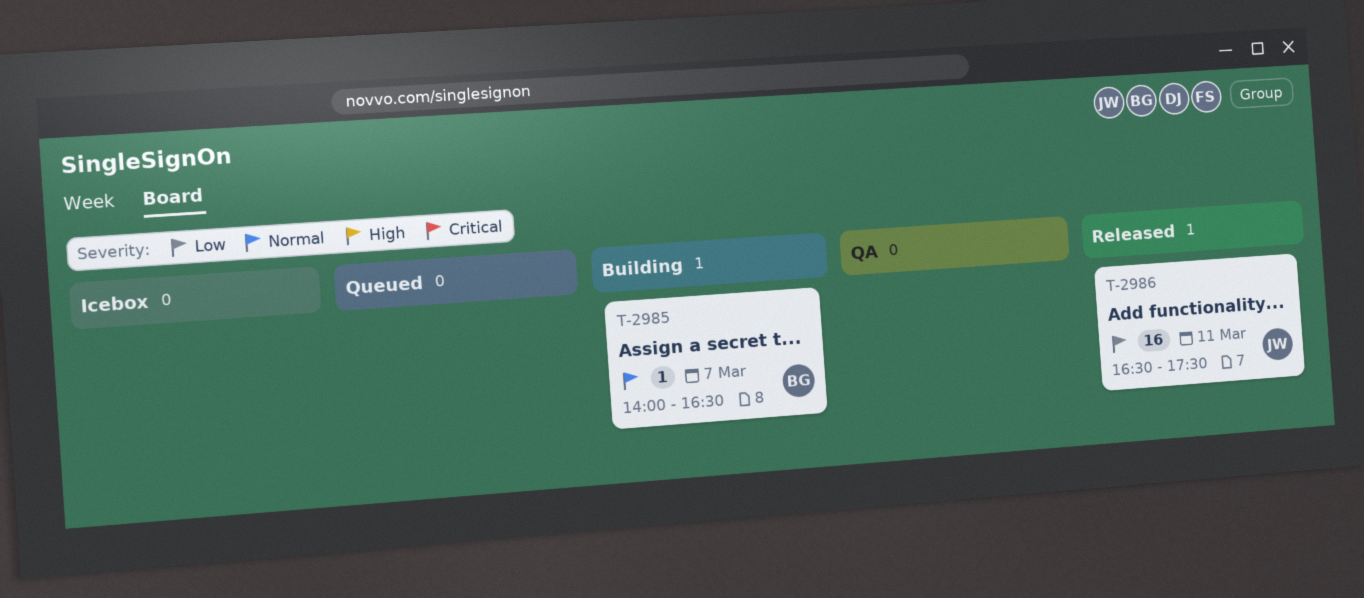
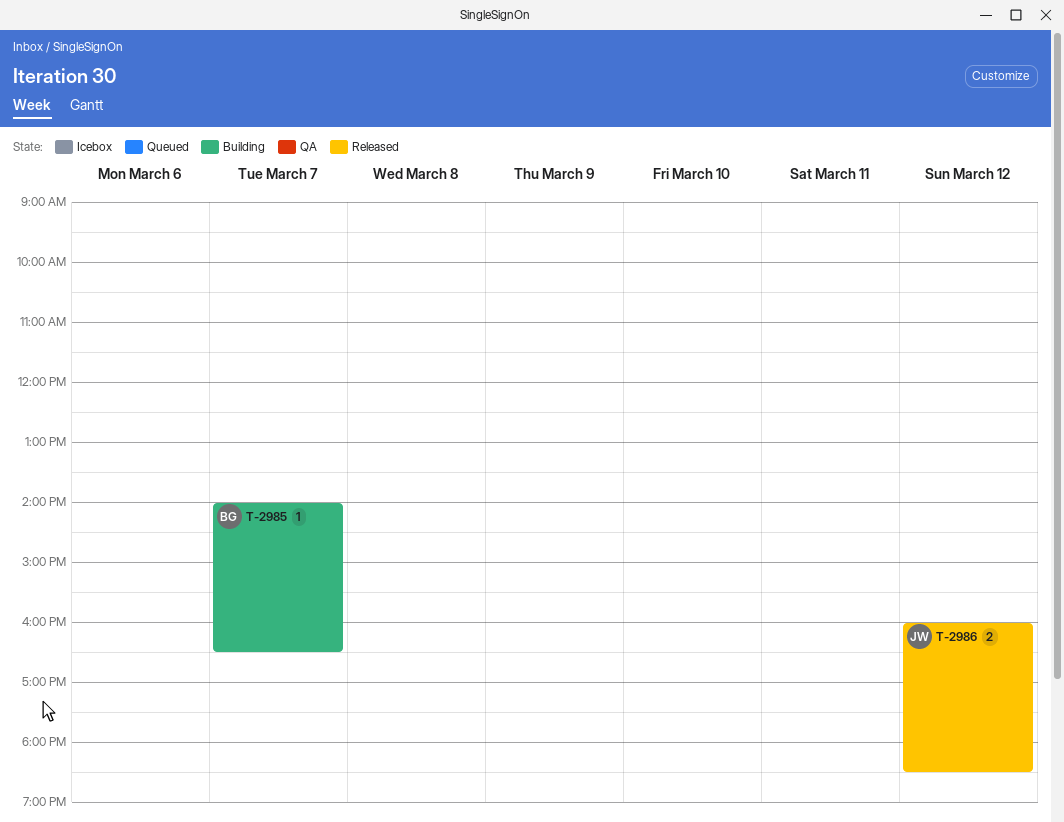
T-2986, estimate: 16 -> 2
T-2986, day: Mar 11 -> Mar 12
T-2986, begins: 16:30 -> 16:00
T-2986, ends: 17:30 -> 18:30

